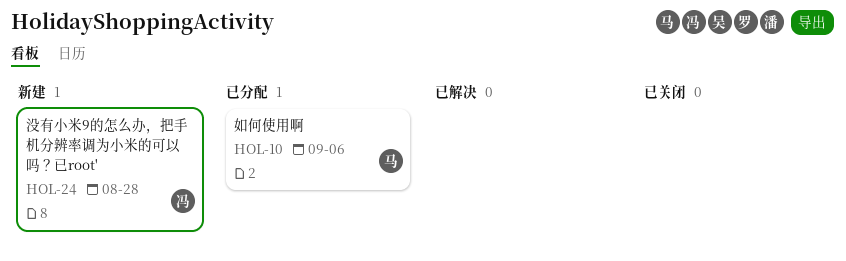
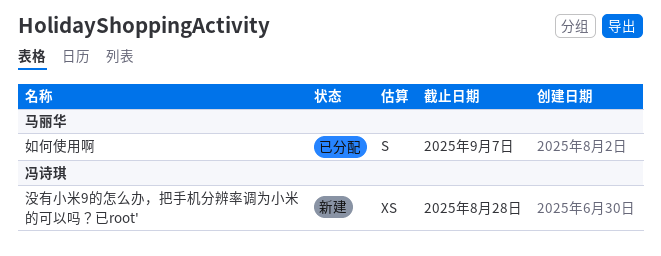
如何使用啊, due: Sep 6 -> Sep 7

